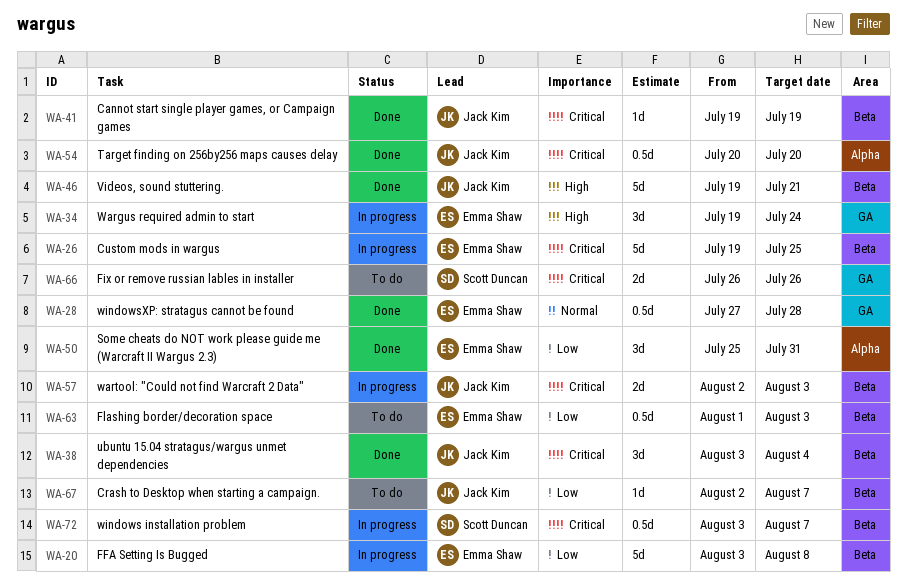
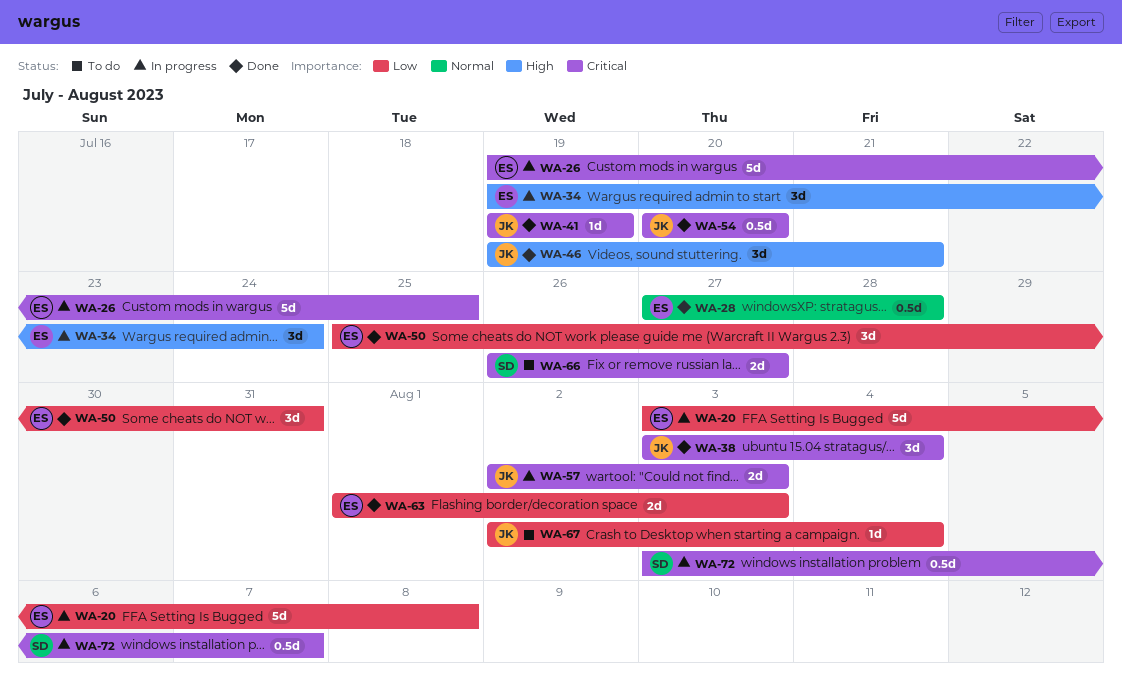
WA-46, estimate: 5d -> 3d
WA-63, status: To do -> Done
WA-63, estimate: 0.5d -> 2d
WA-66, due: Jul 26 -> Jul 27
WA-67, due: Aug 7 -> Aug 4

